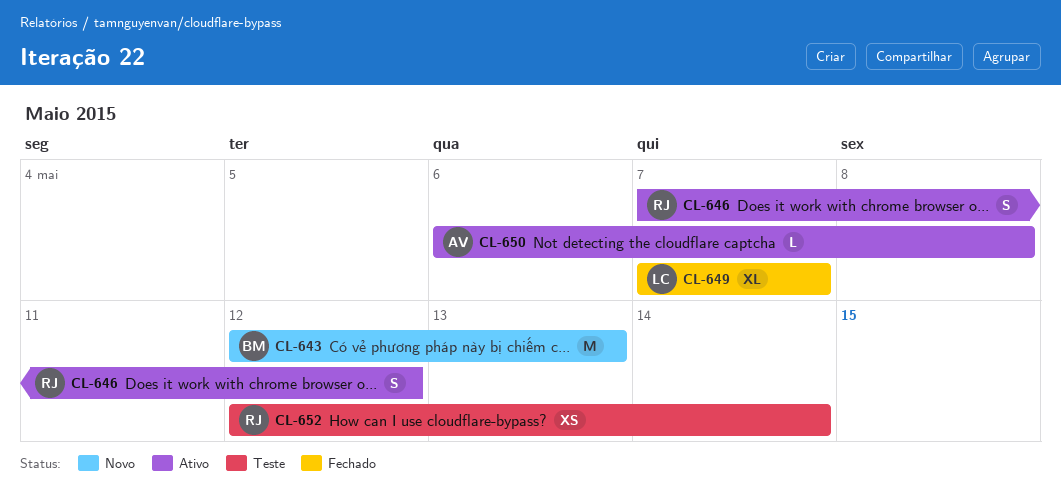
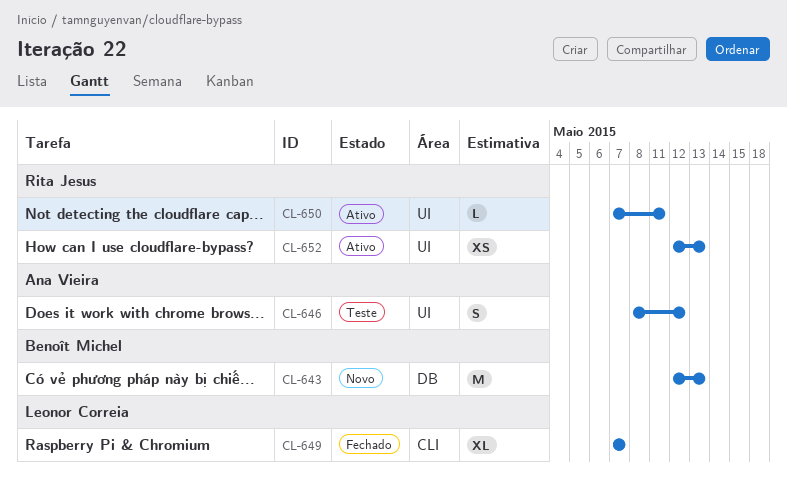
CL-646, status: Ativo -> Teste
CL-646, owner: Rita Jesus -> Ana Vieira
CL-646, start: May 7 -> May 8
CL-650, owner: Ana Vieira -> Rita Jesus
CL-650, start: May 6 -> May 7
CL-650, due: May 8 -> May 11
CL-652, status: Teste -> Ativo
CL-652, due: May 14 -> May 13

